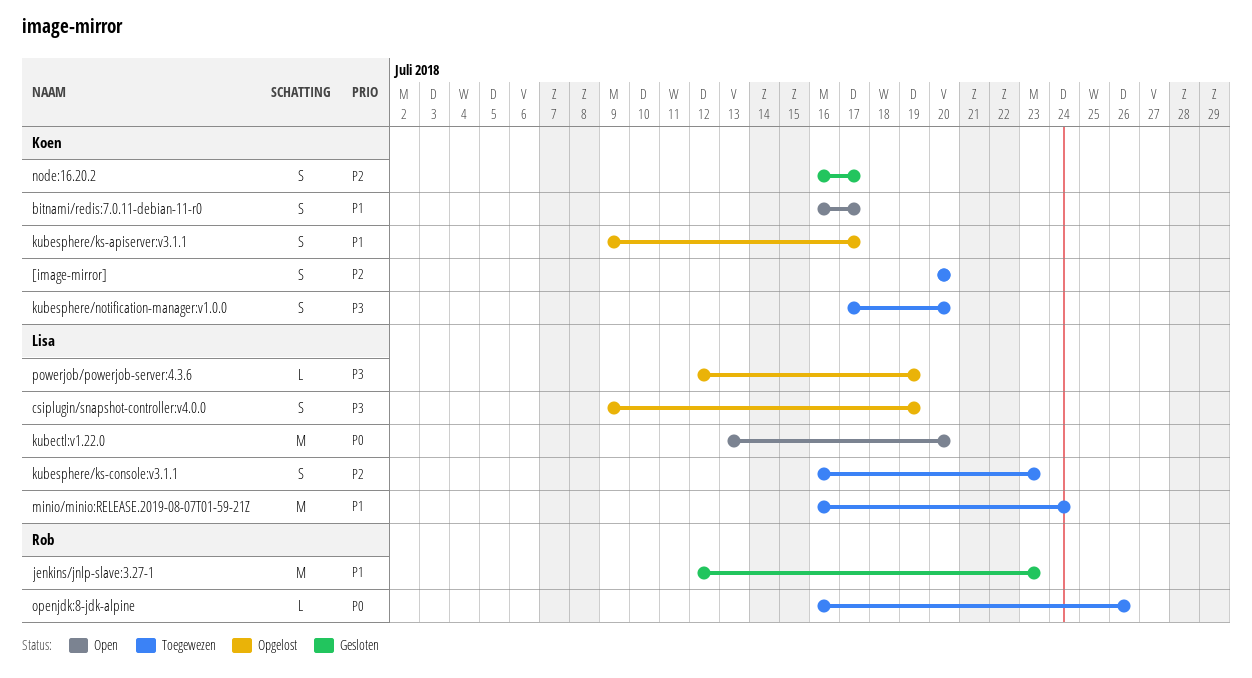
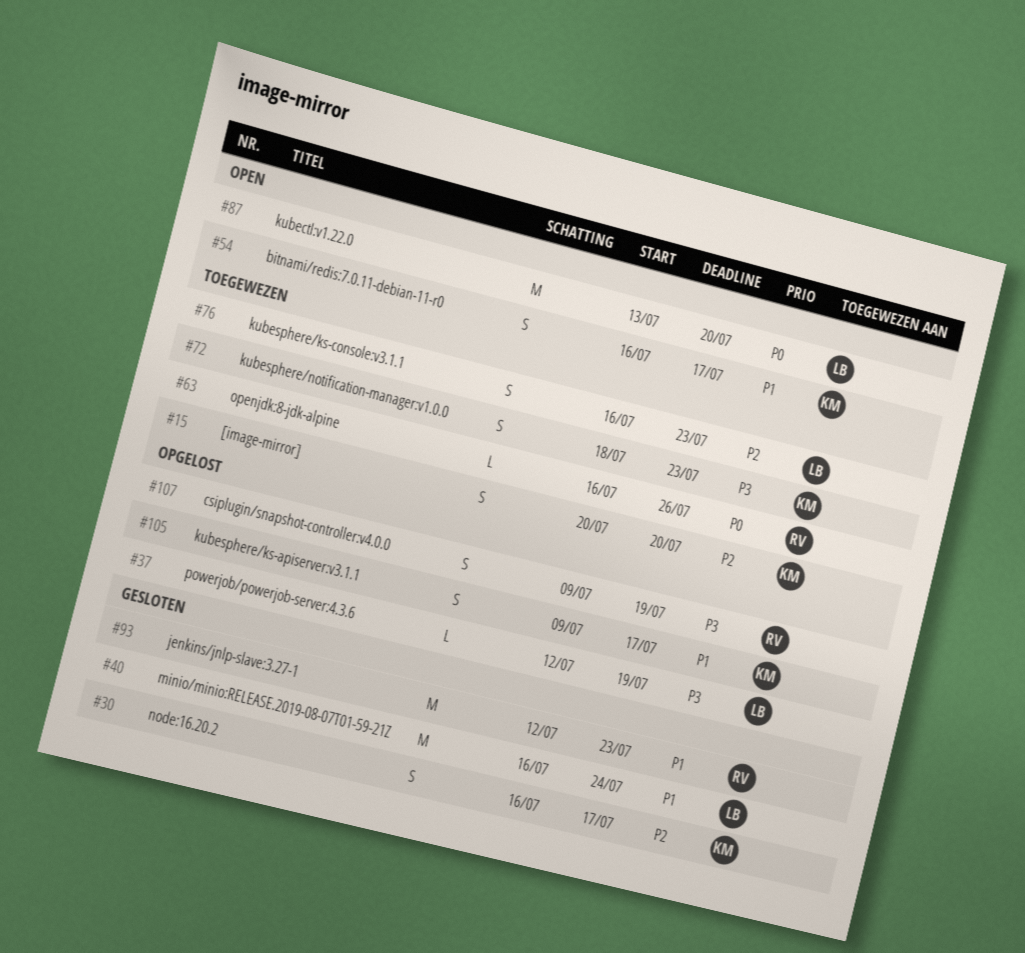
csiplugin/snapshot-controller:v4.0.0, owner: Lisa -> Rob
kubesphere/notification-manager:v1.0.0, start: Jul 17 -> Jul 18
kubesphere/notification-manager:v1.0.0, due: Jul 20 -> Jul 23
minio/minio:RELEASE.2019-08-07T01-59-21Z, status: Toegewezen -> Gesloten

